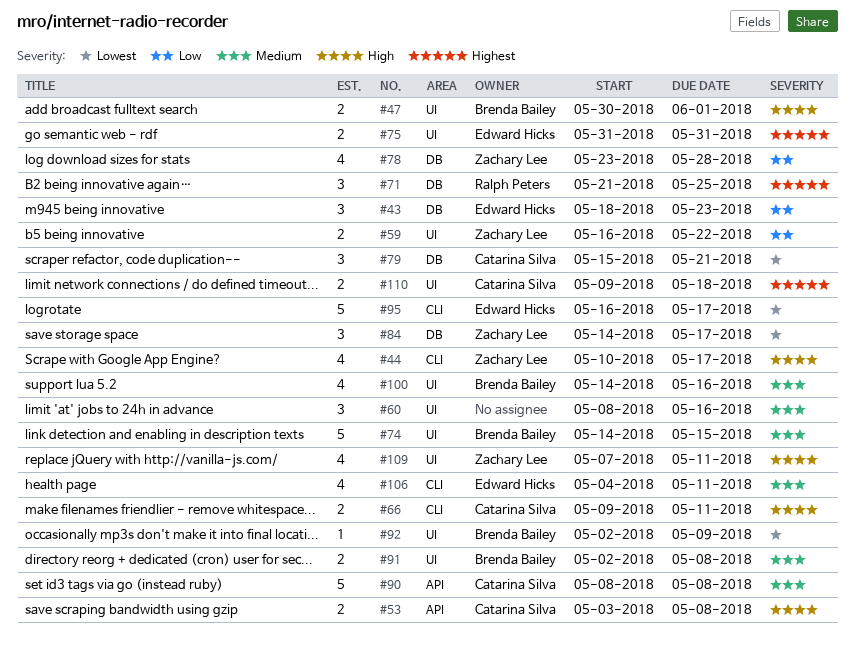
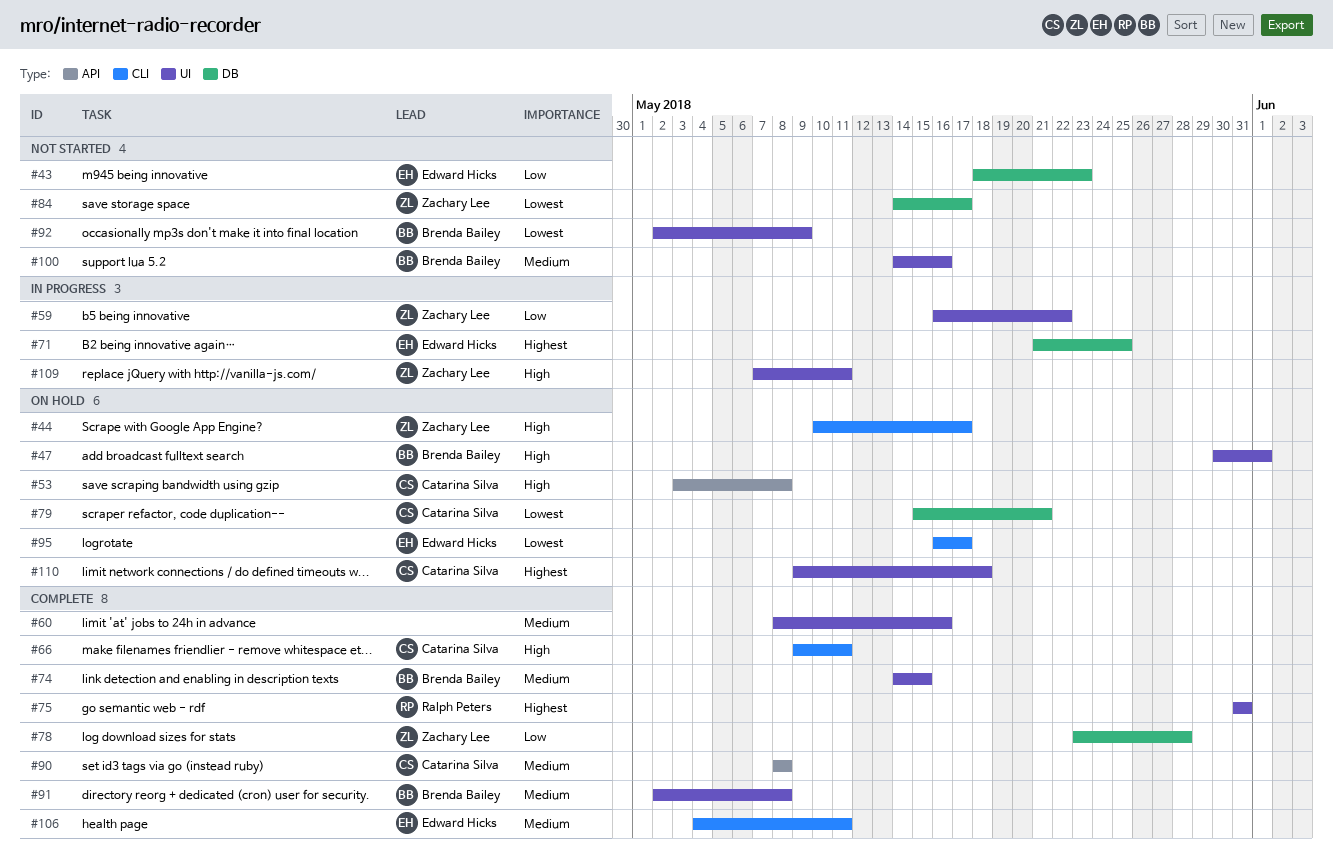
#71, owner: Ralph Peters -> Edward Hicks
#75, owner: Edward Hicks -> Ralph Peters

